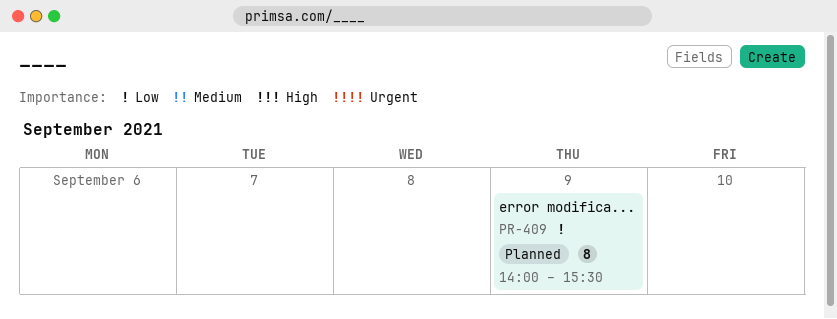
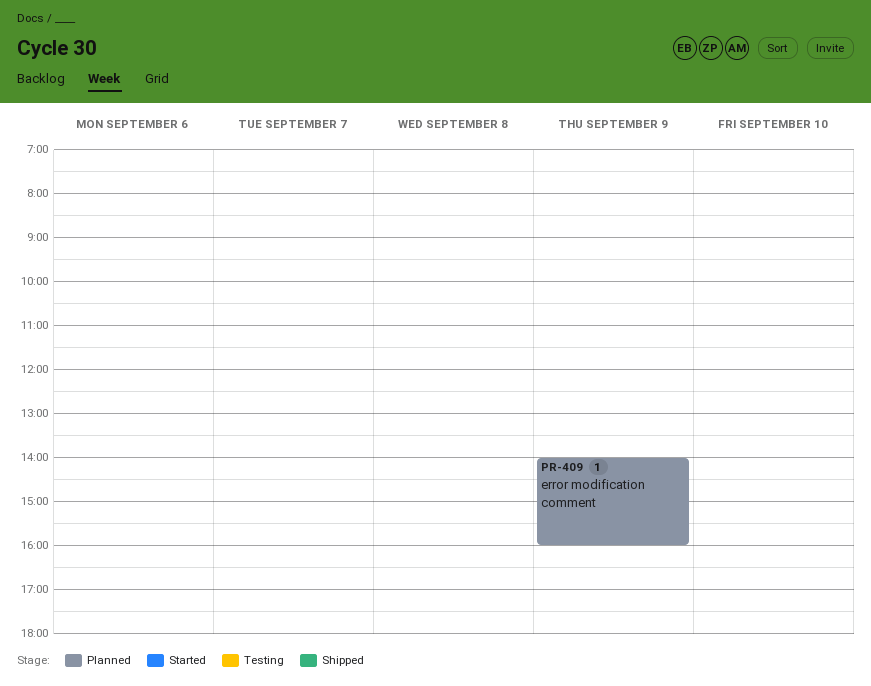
PR-409, estimate: 8 -> 1
PR-409, ends: 15:30 -> 16:00

